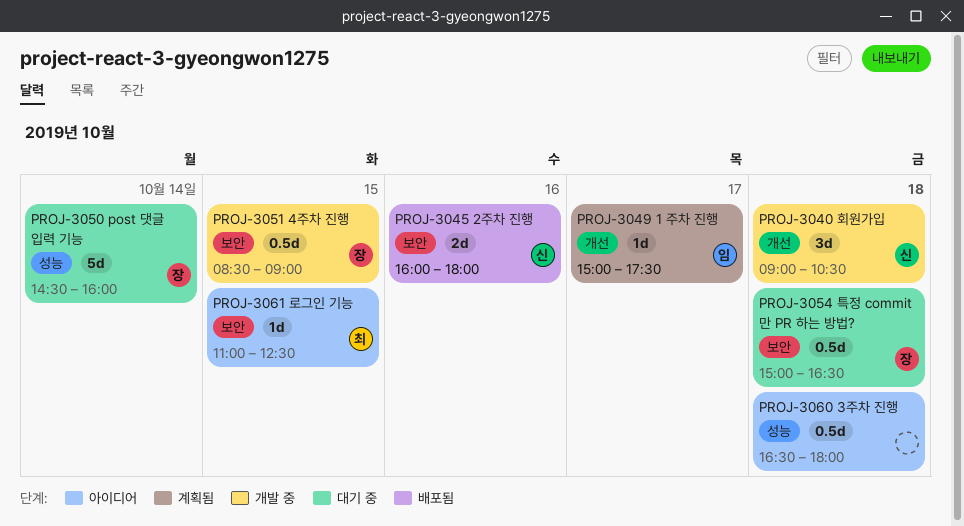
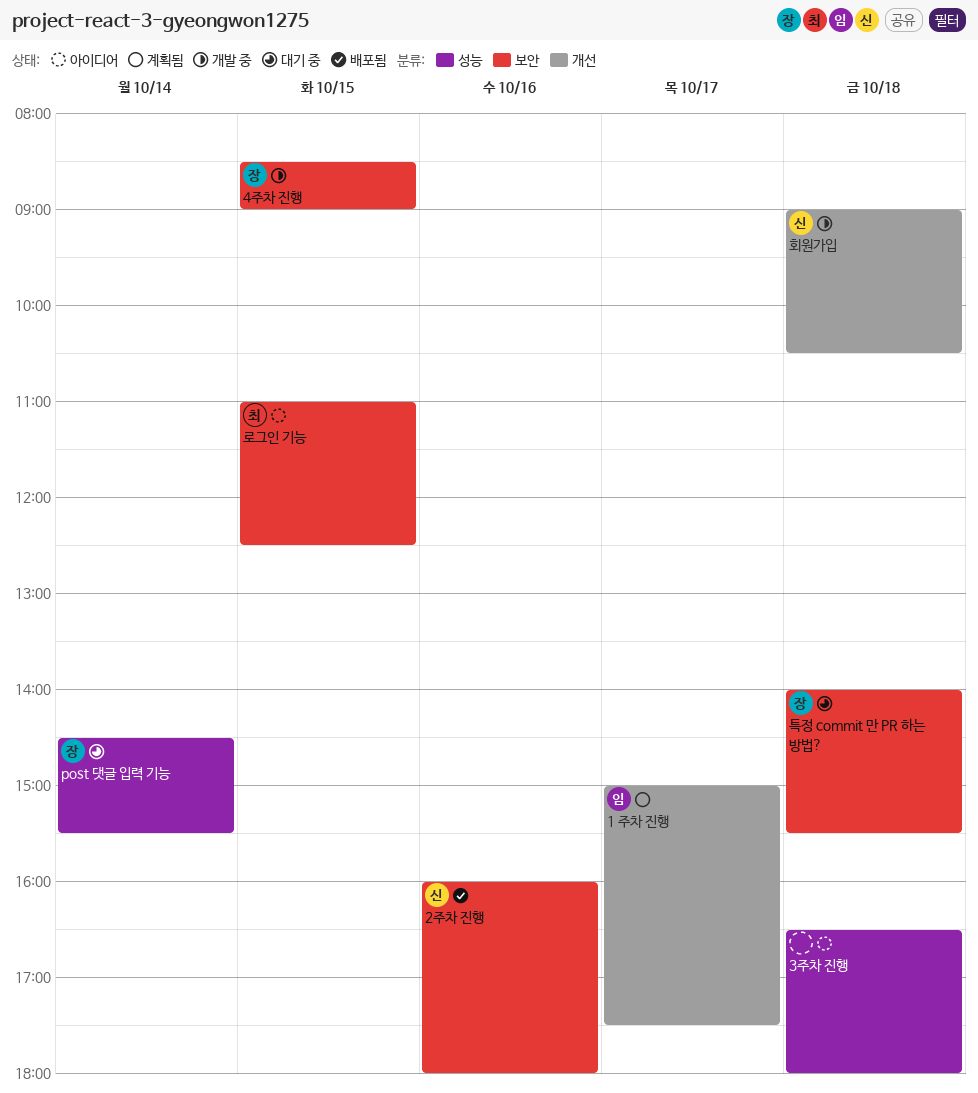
post 댓글 입력 기능, ends: 16:00 -> 15:30
특정 commit 만 PR 하는 방법?, begins: 15:00 -> 14:00
특정 commit 만 PR 하는 방법?, ends: 16:30 -> 15:30

